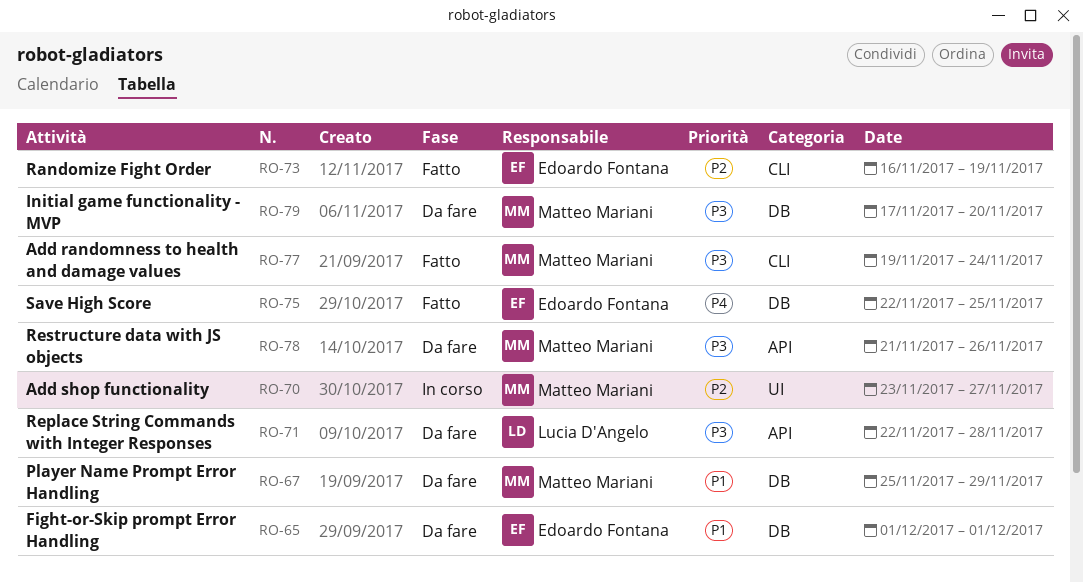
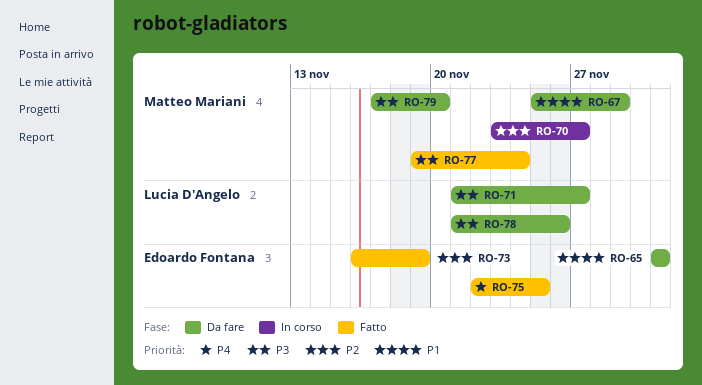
RO-71, start: Nov 22 -> Nov 21
RO-71, due: Nov 28 -> Nov 27
RO-78, owner: Matteo Mariani -> Lucia D'Angelo

